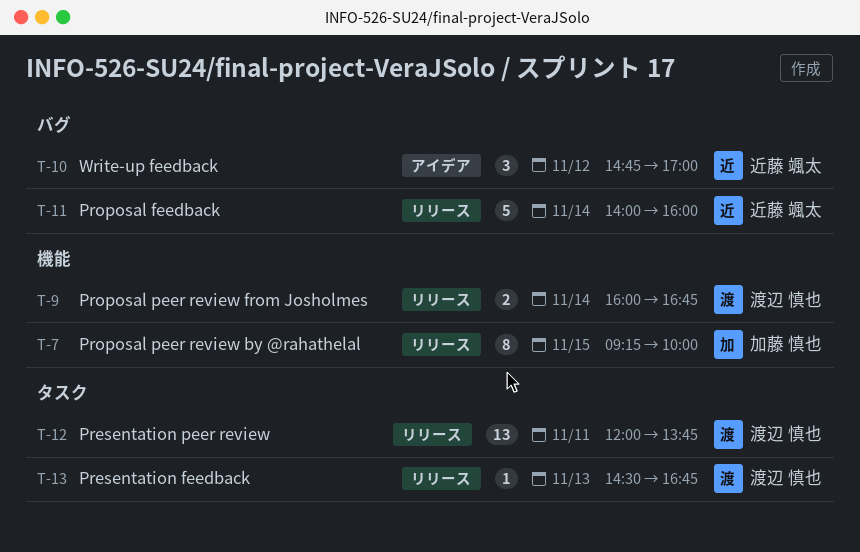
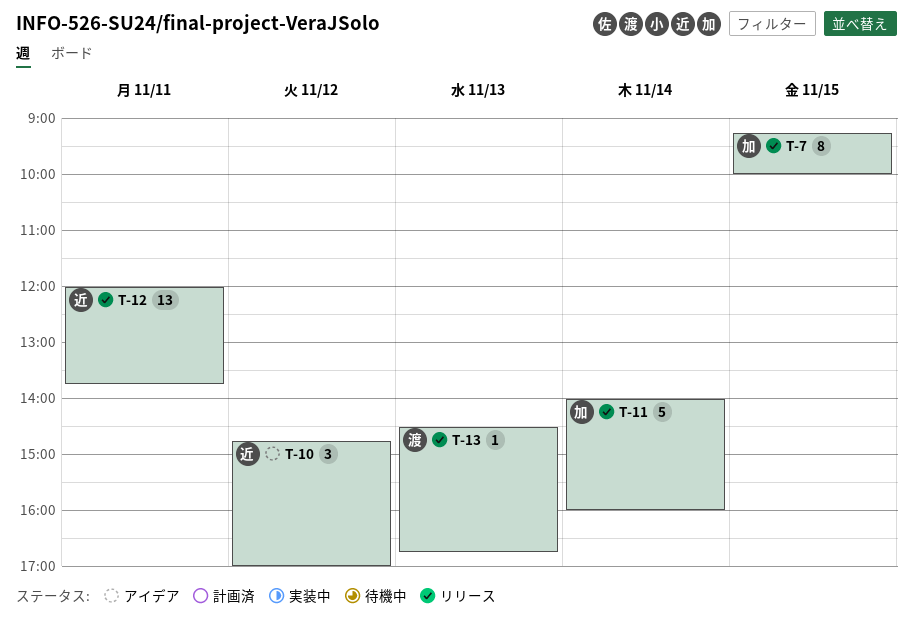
T-9: present -> none
T-11, owner: 近藤 颯太 -> 加藤 慎也
T-12, owner: 渡辺 慎也 -> 近藤 颯太

